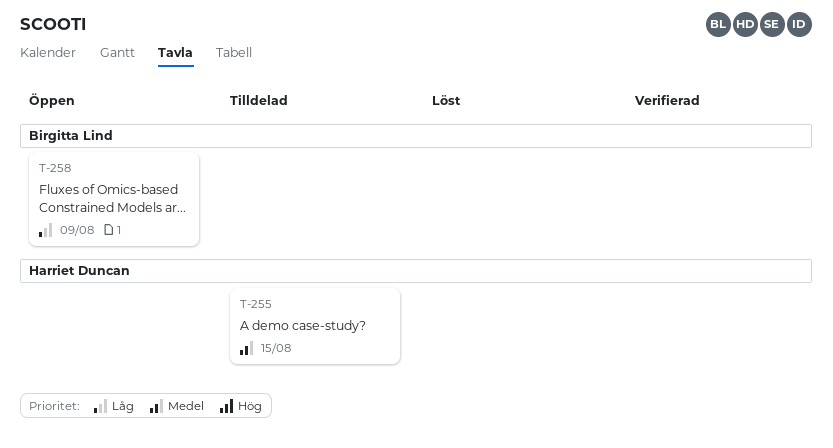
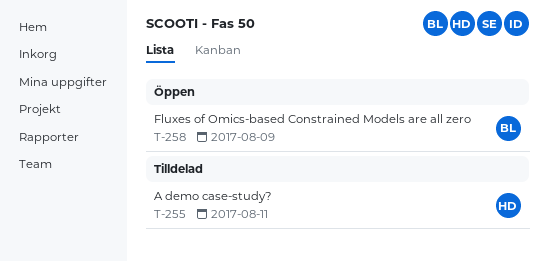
T-255, due: Aug 15 -> Aug 11

